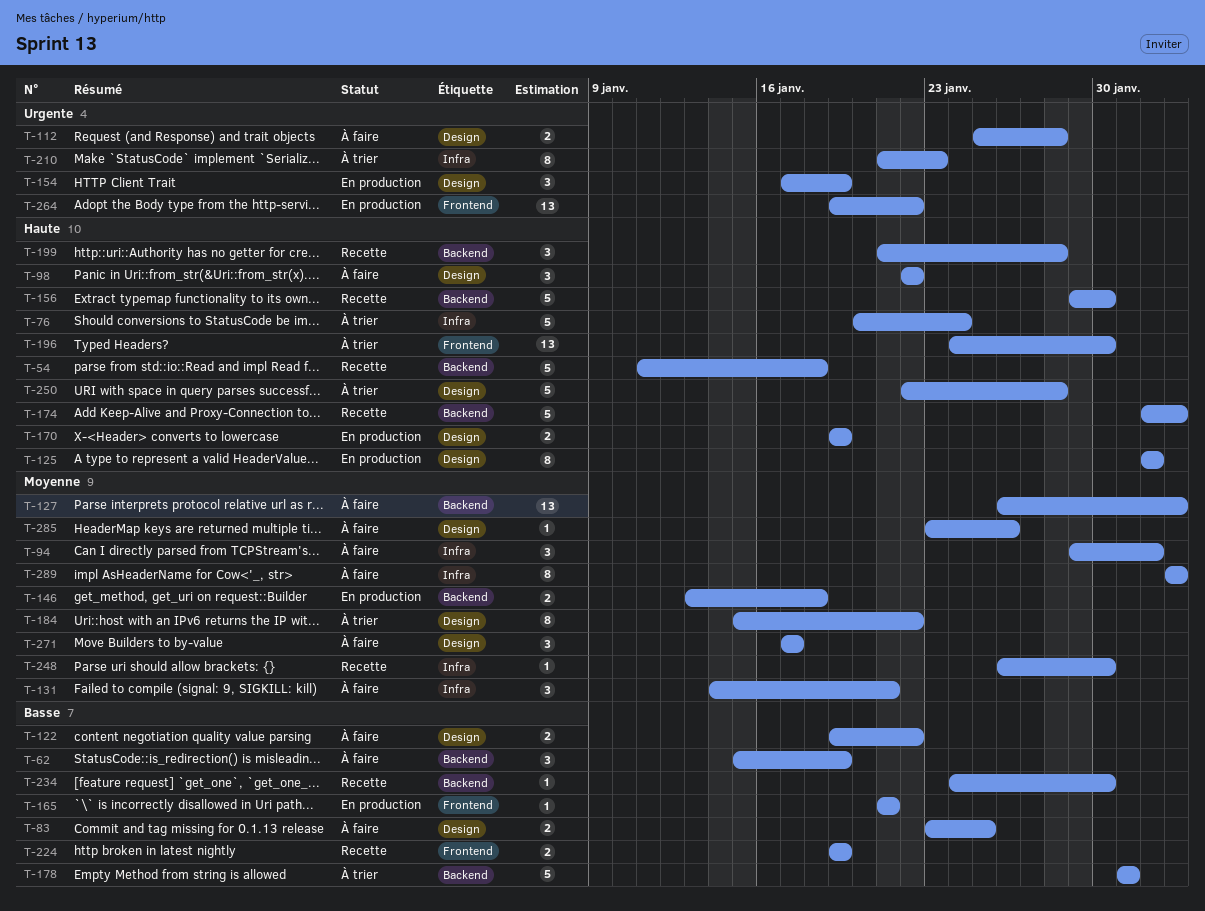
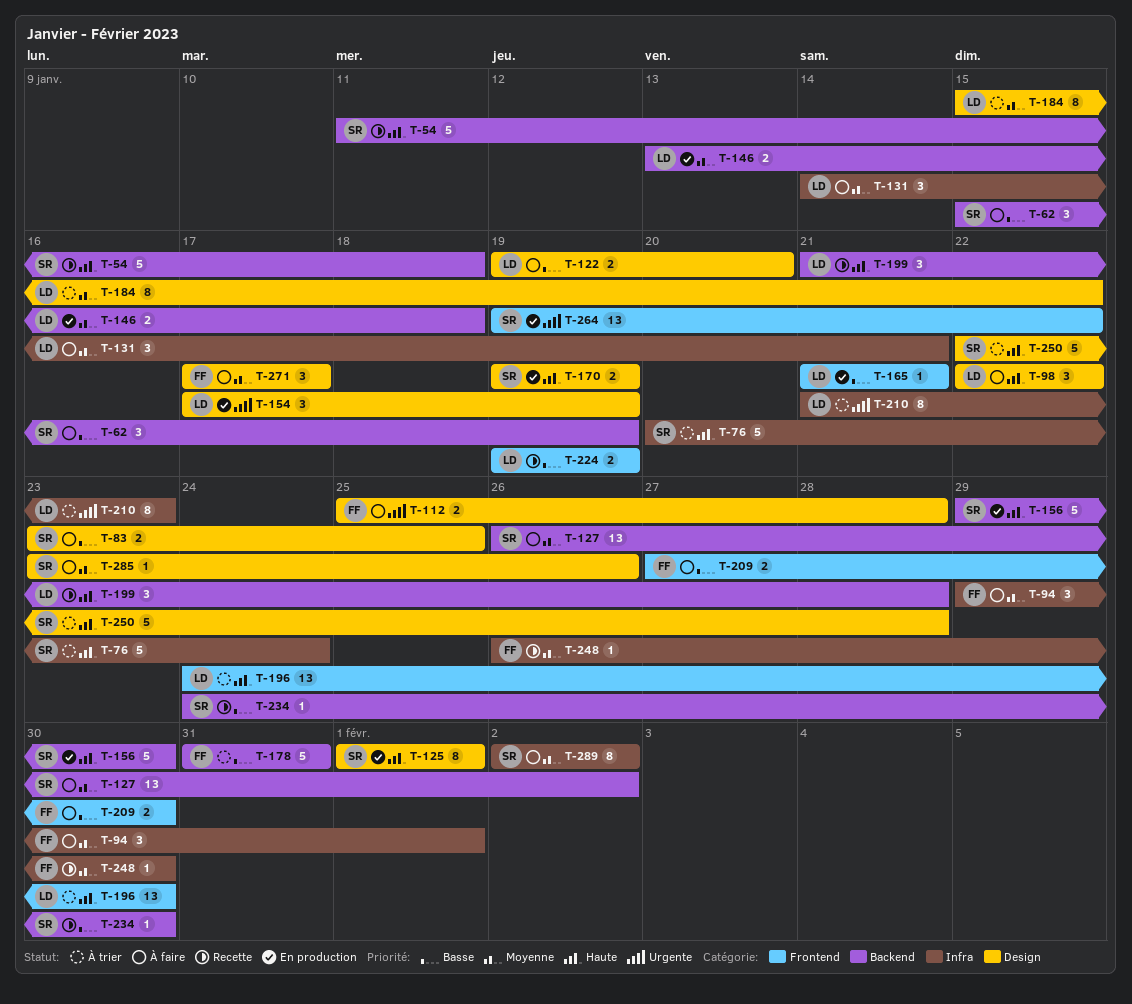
T-122, due: Jan 22 -> Jan 20
T-156, status: Recette -> En production
T-174: present -> none
T-209: none -> present

